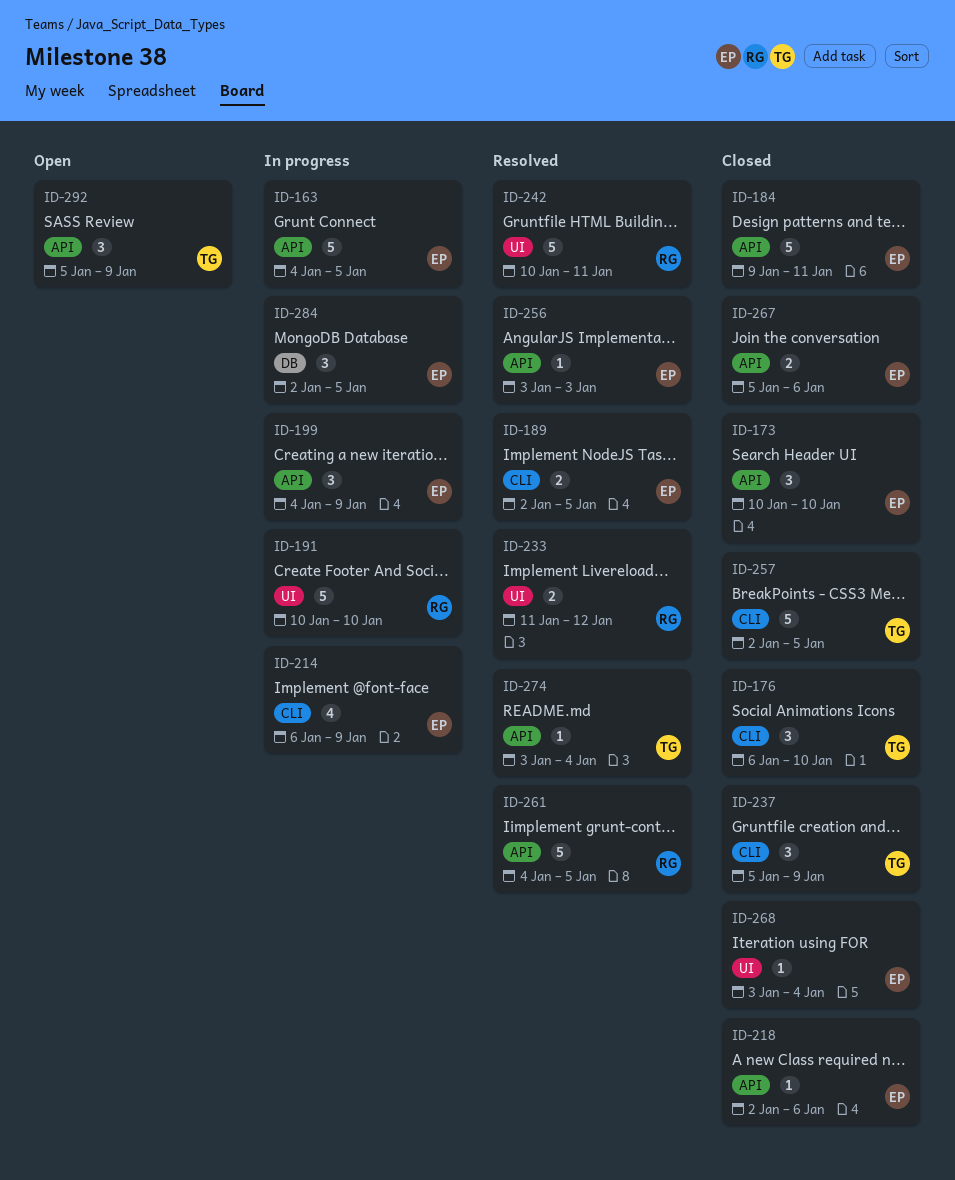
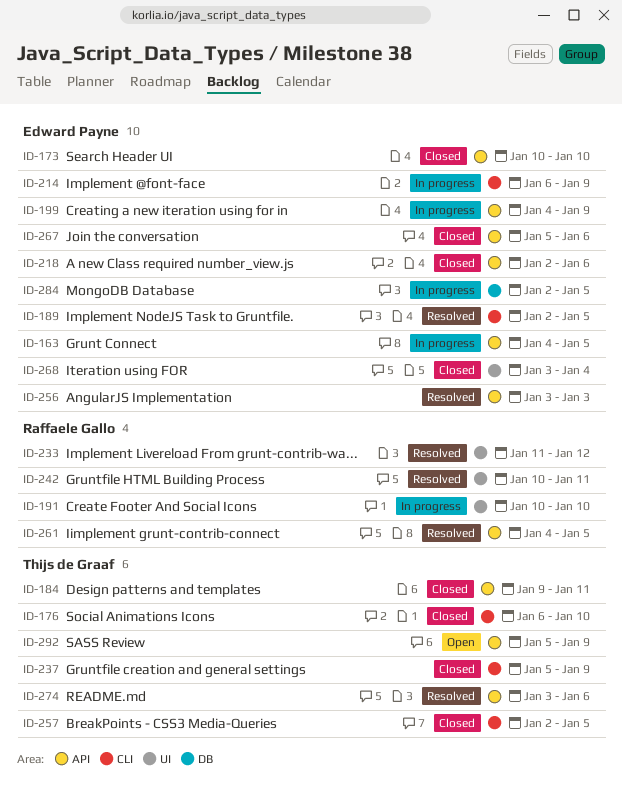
ID-184, owner: Edward Payne -> Thijs de Graaf
ID-274, due: Jan 4 -> Jan 6

